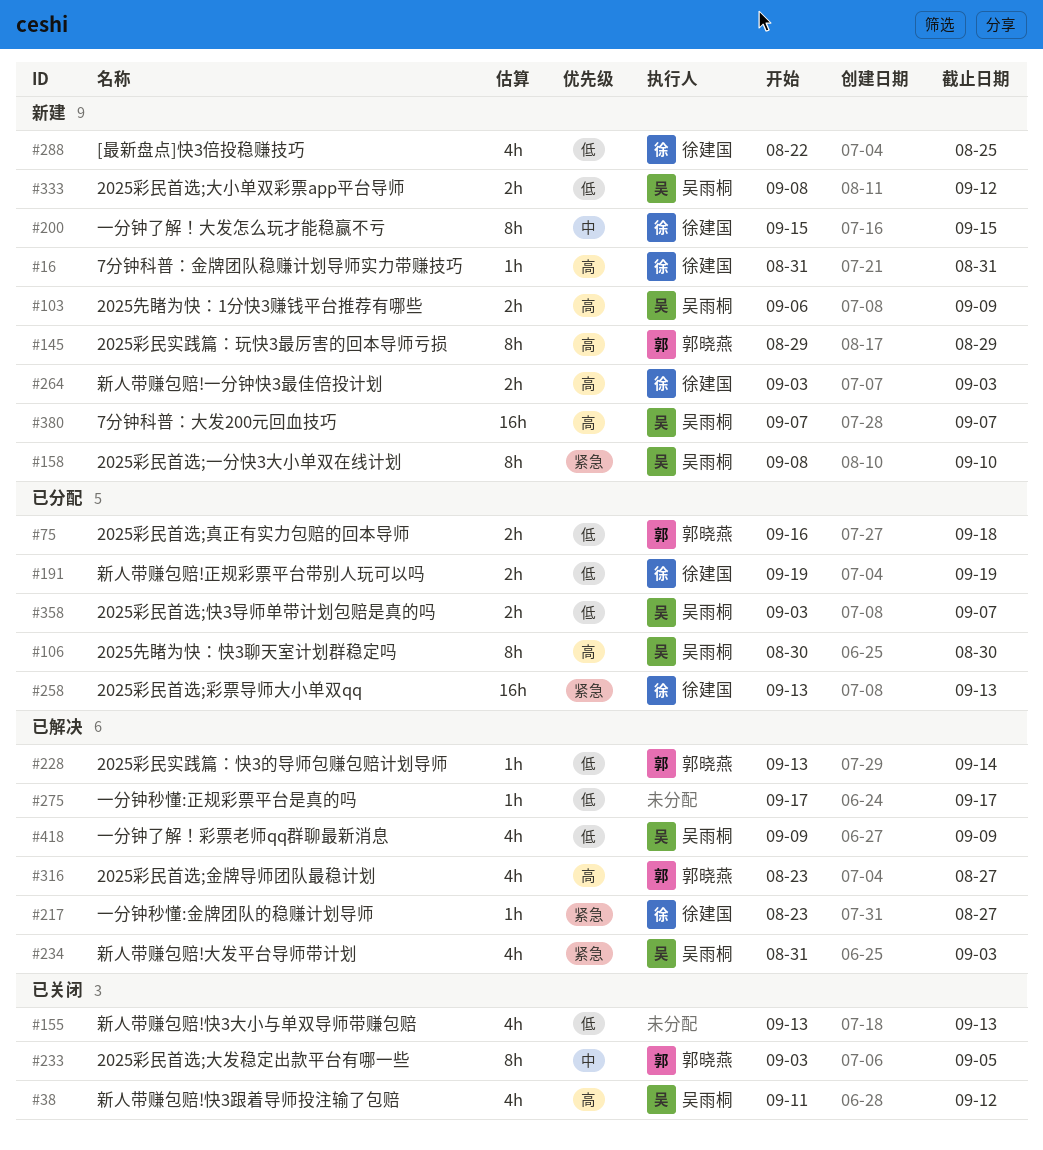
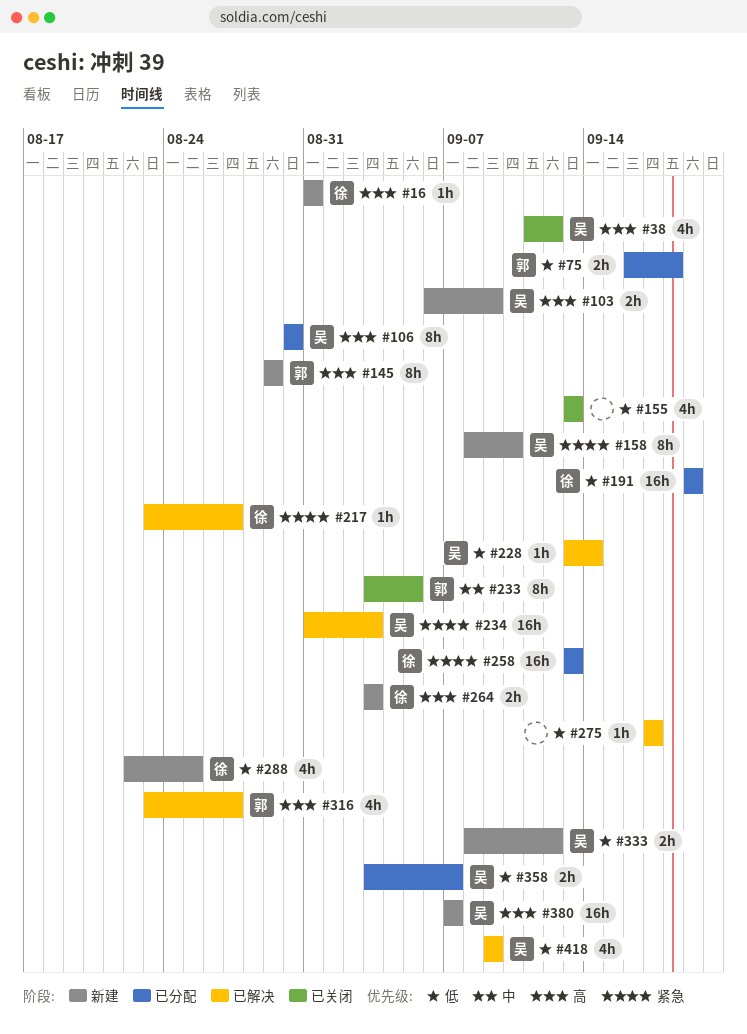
#191, estimate: 2h -> 16h
#200: present -> none
#228, owner: 郭晓燕 -> 吴雨桐
#234, estimate: 4h -> 16h

